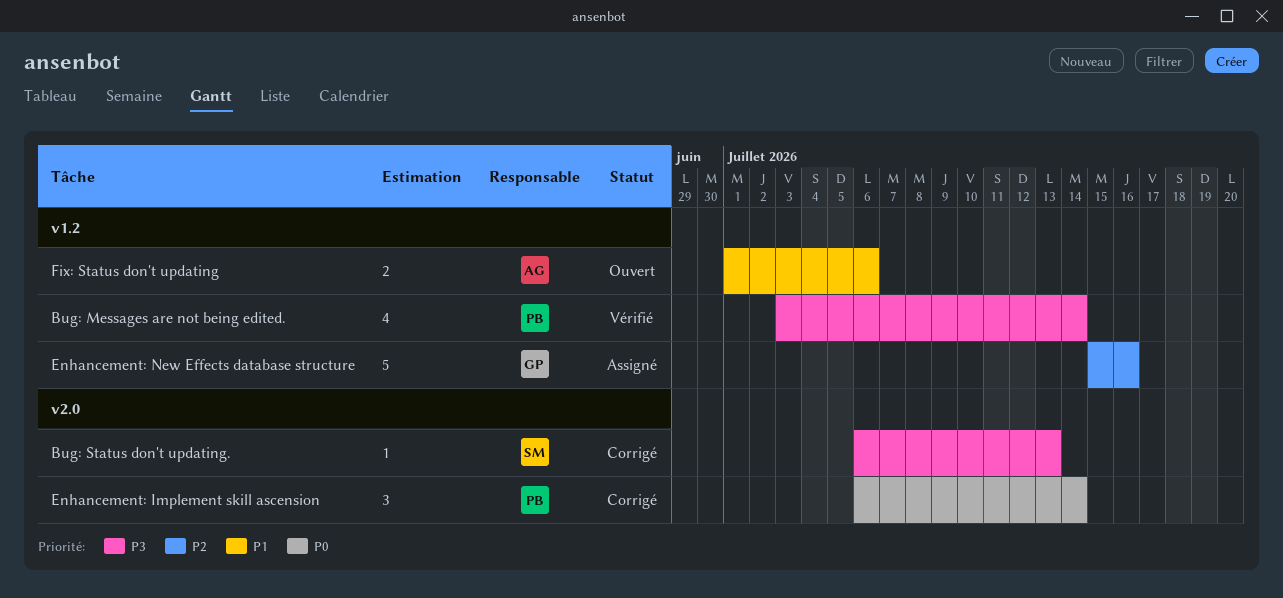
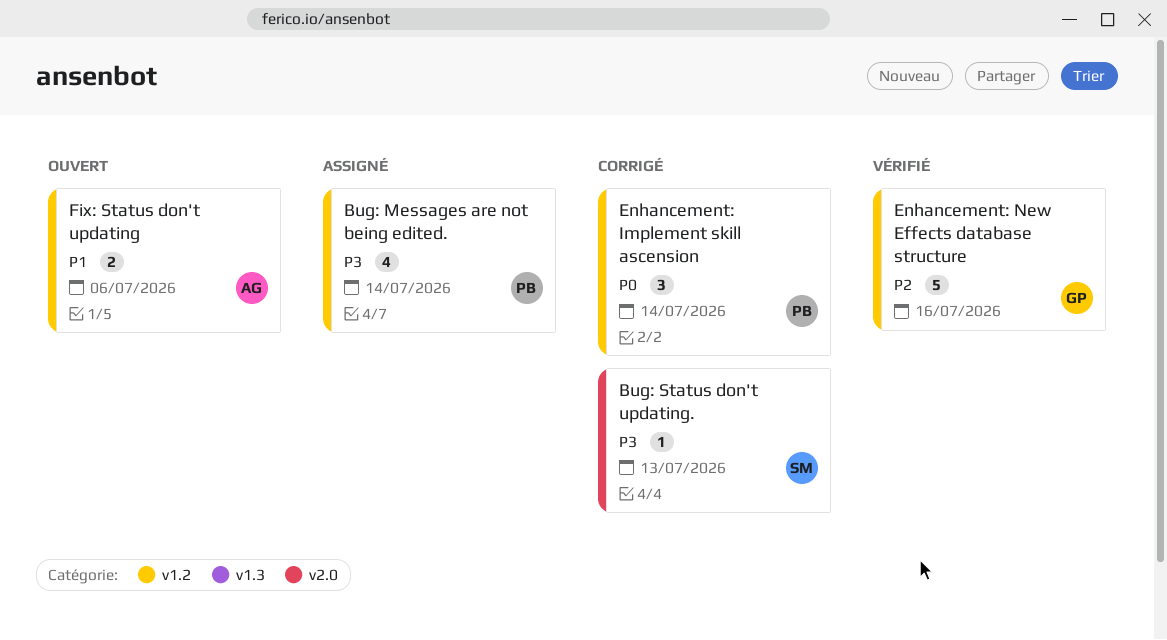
Bug: Messages are not being edited., status: Vérifié -> Assigné
Enhancement: Implement skill ascension, label: v2.0 -> v1.2
Enhancement: New Effects database structure, status: Assigné -> Vérifié

